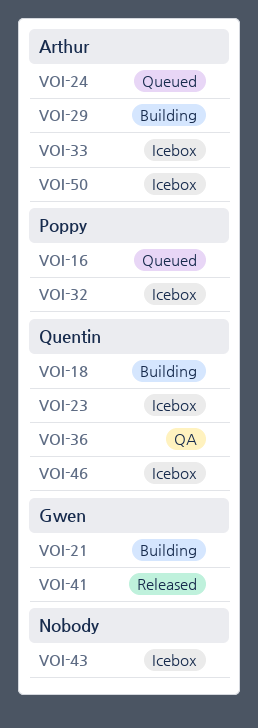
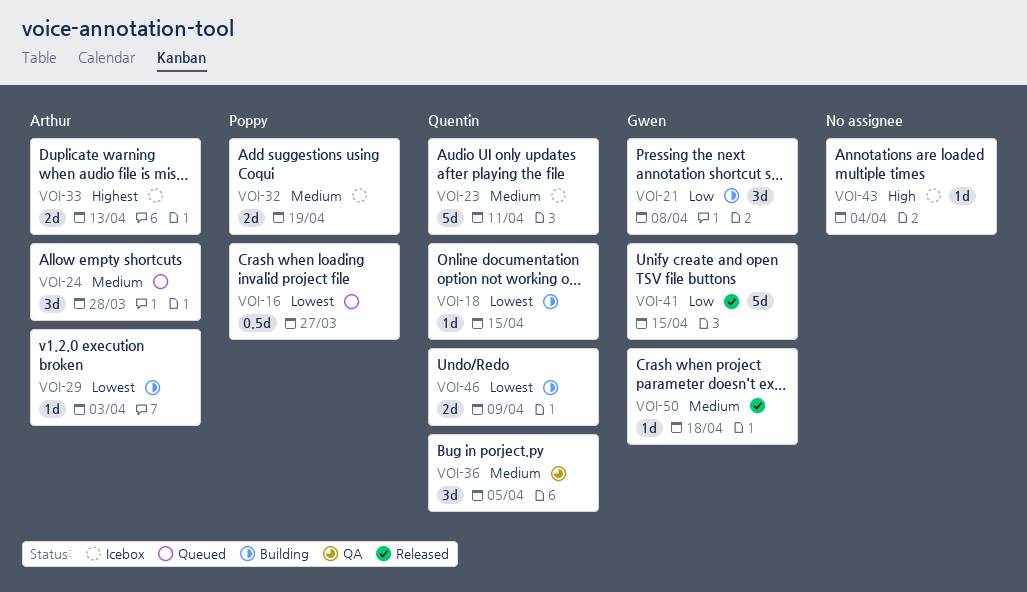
VOI-46, status: Icebox -> Building
VOI-50, status: Icebox -> Released
VOI-50, owner: Arthur -> Gwen

